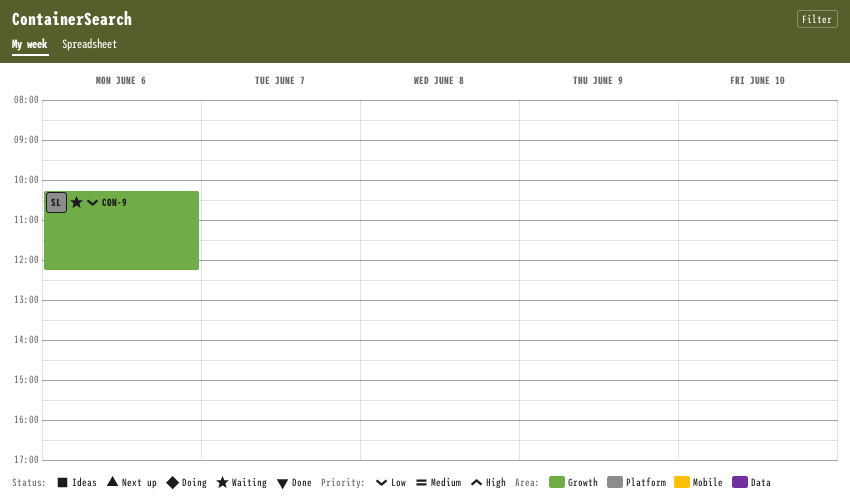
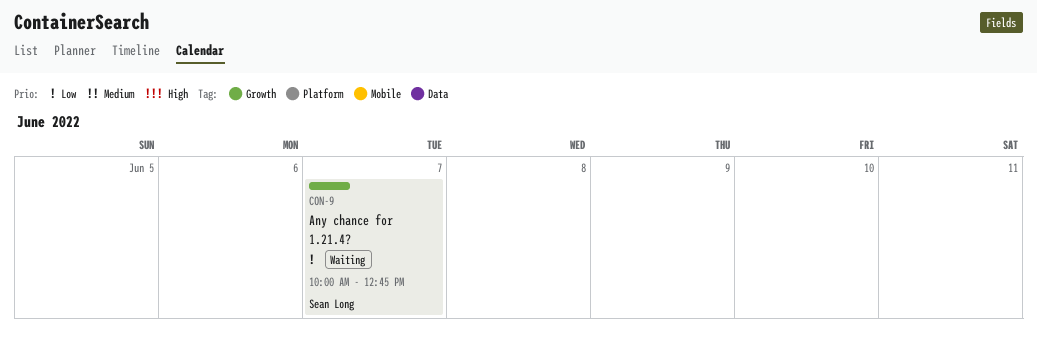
CON-9, day: Jun 6 -> Jun 7
CON-9, begins: 10:15 -> 10:00
CON-9, ends: 12:15 -> 12:45

